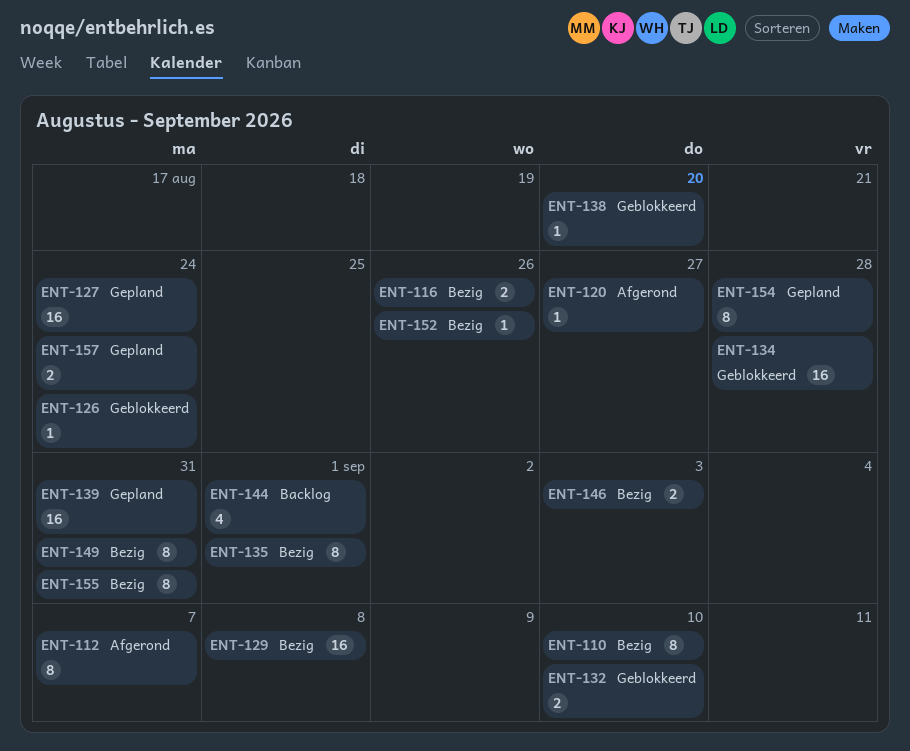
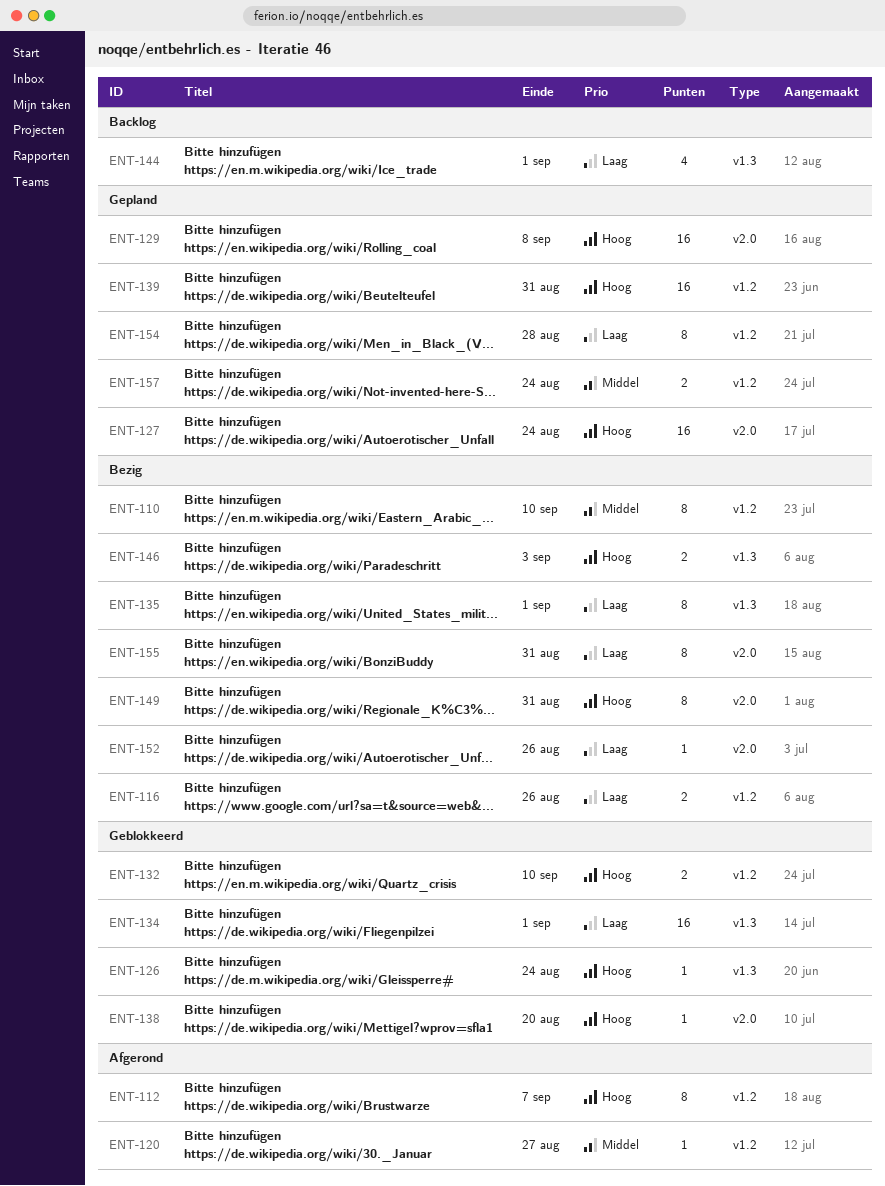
ENT-129, status: Bezig -> Gepland
ENT-134, due: Aug 28 -> Sep 1

